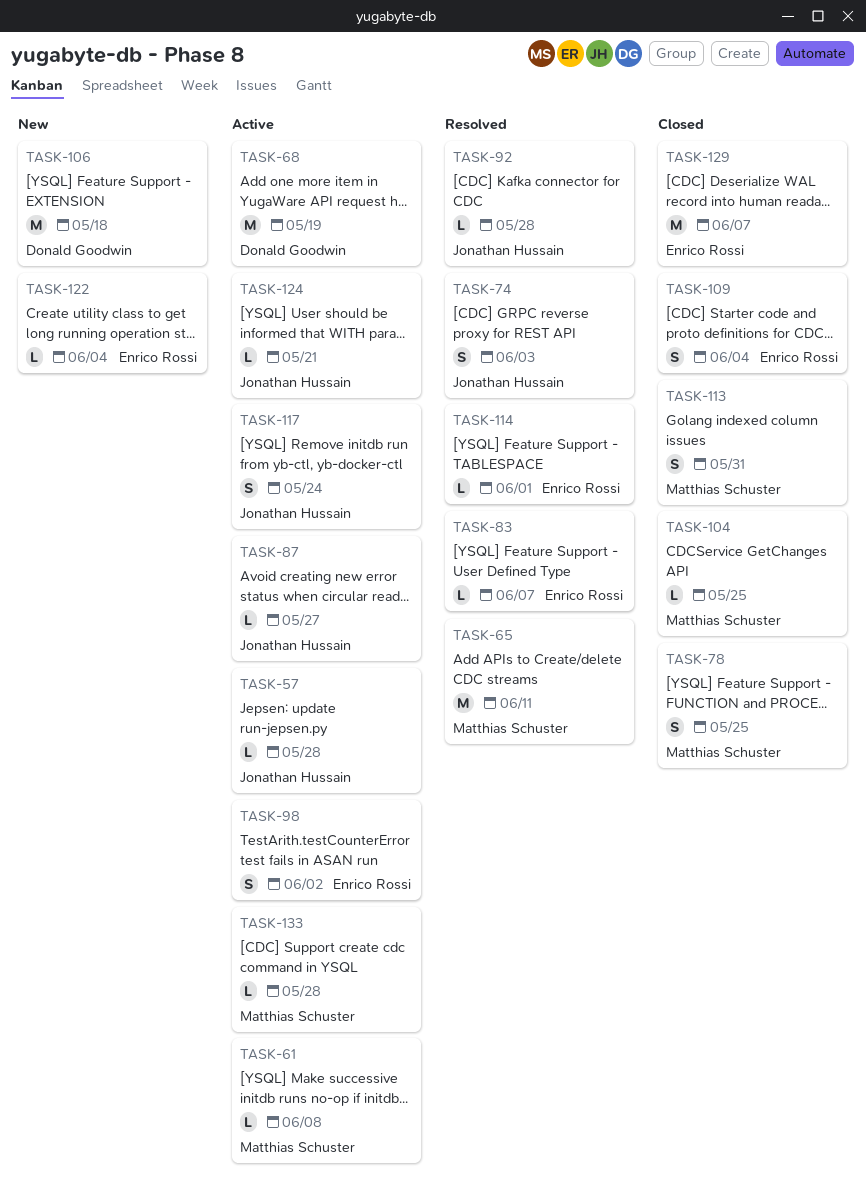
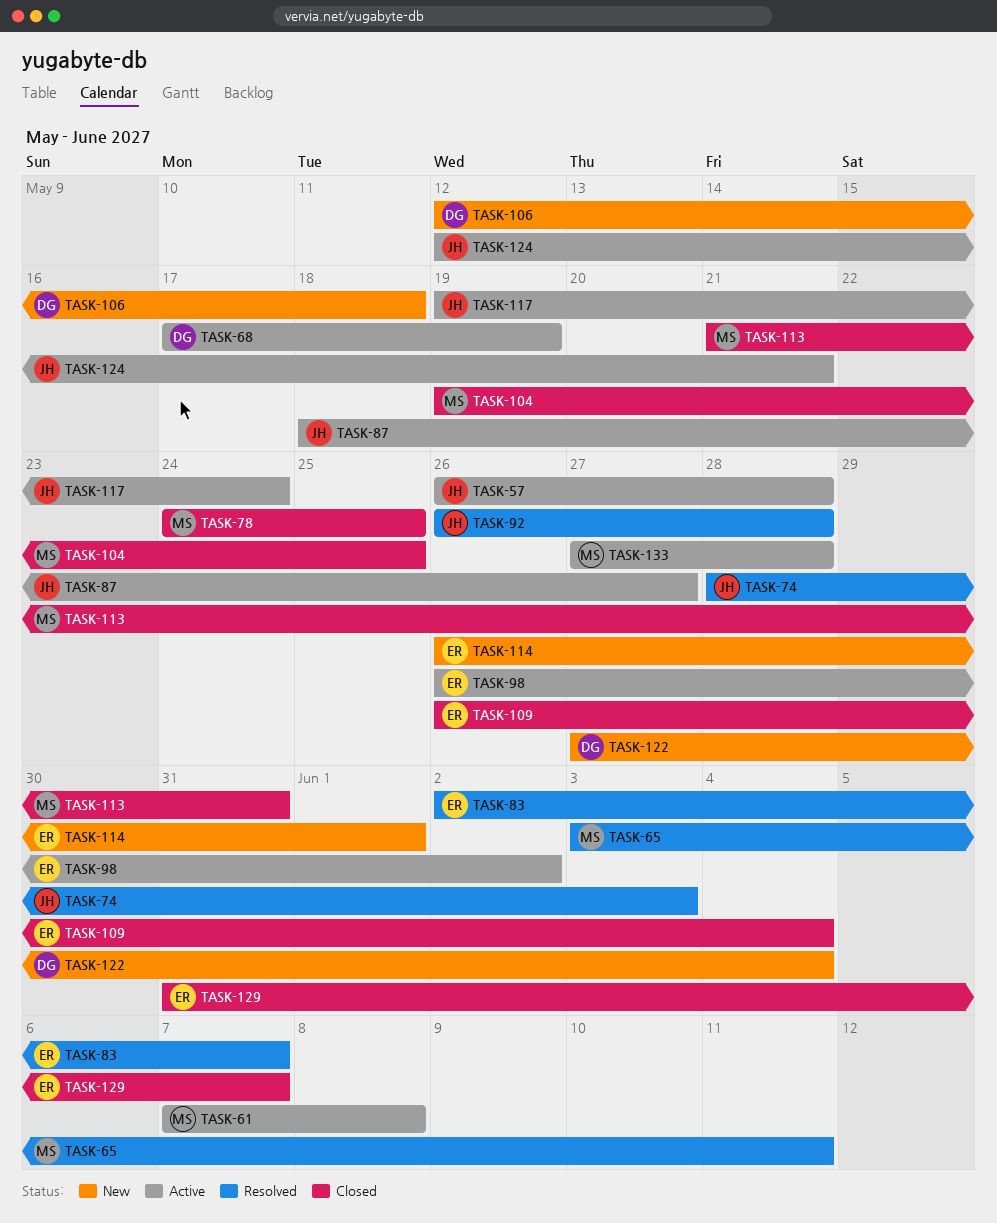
TASK-114, status: Resolved -> New
TASK-122, owner: Enrico Rossi -> Donald Goodwin

